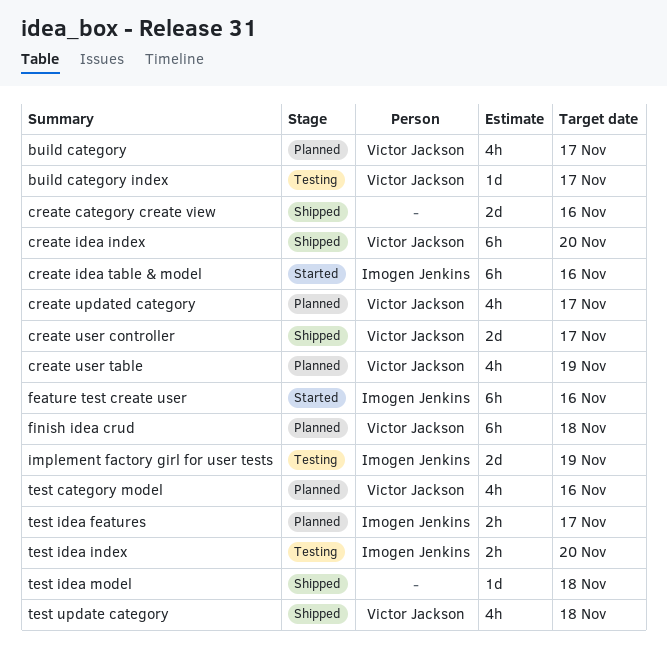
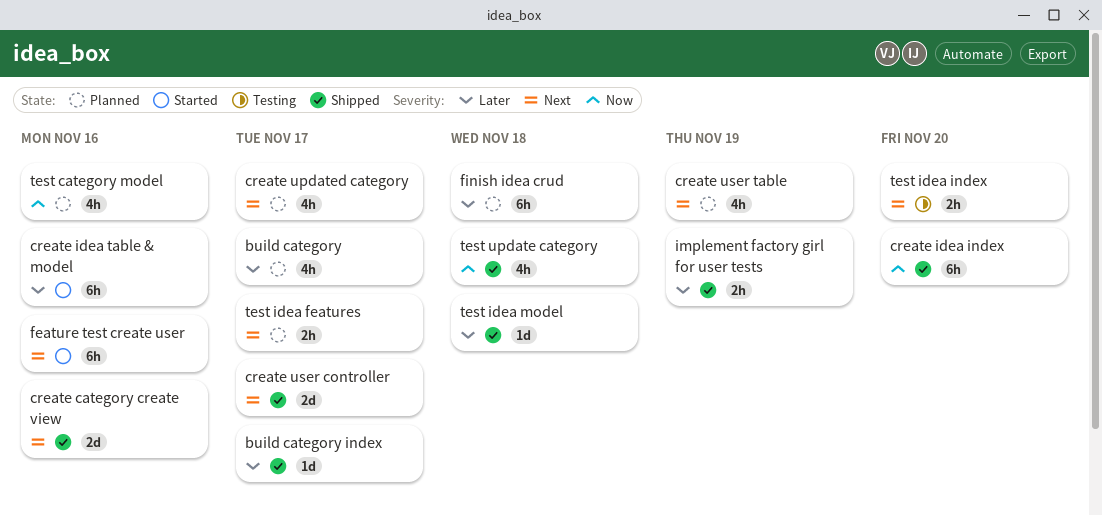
build category index, status: Testing -> Shipped
implement factory girl for user tests, status: Testing -> Shipped
implement factory girl for user tests, estimate: 2d -> 2h

